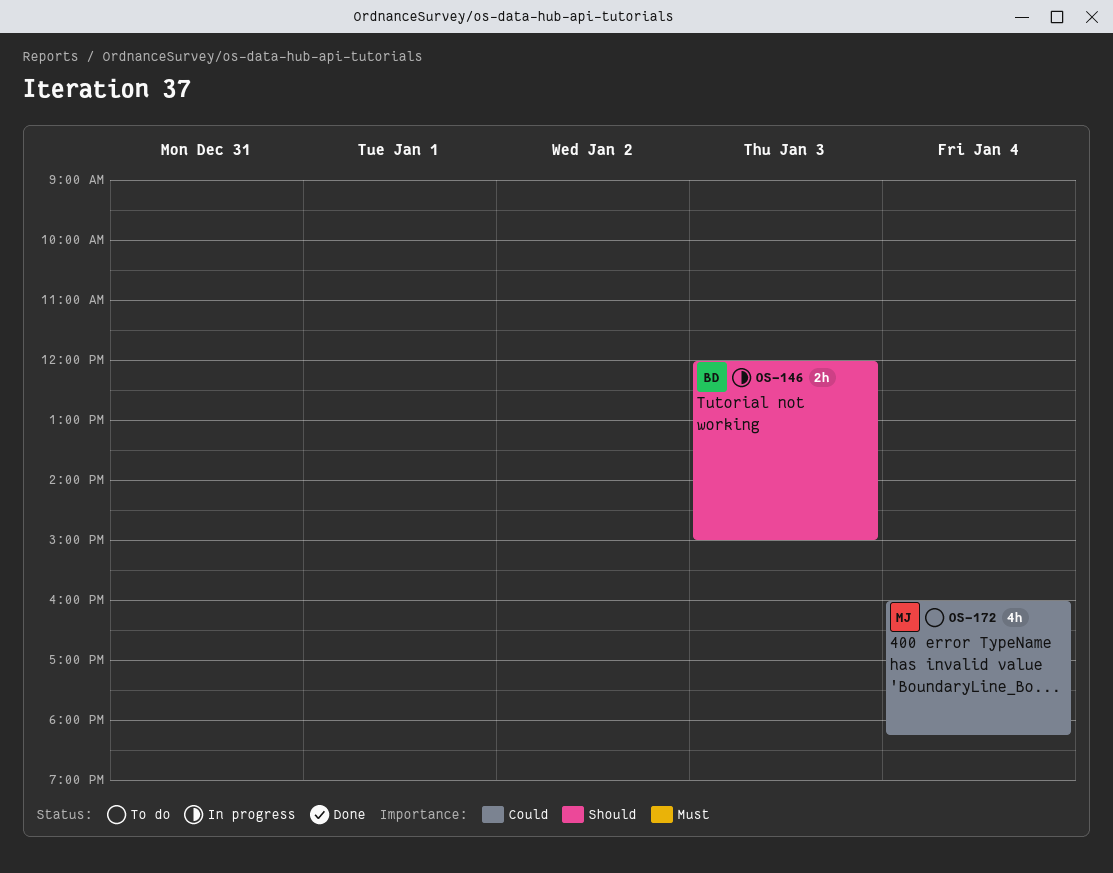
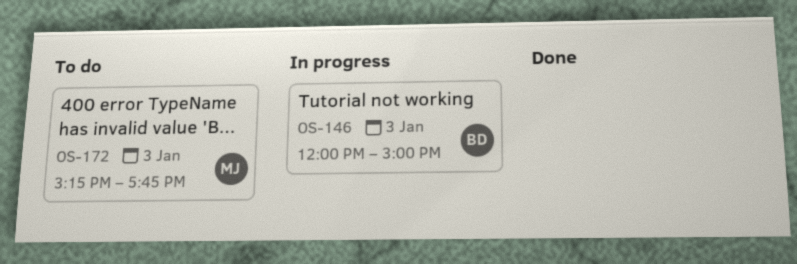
OS-172, day: Jan 4 -> Jan 3
OS-172, begins: 16:00 -> 15:15
OS-172, ends: 18:15 -> 17:45

